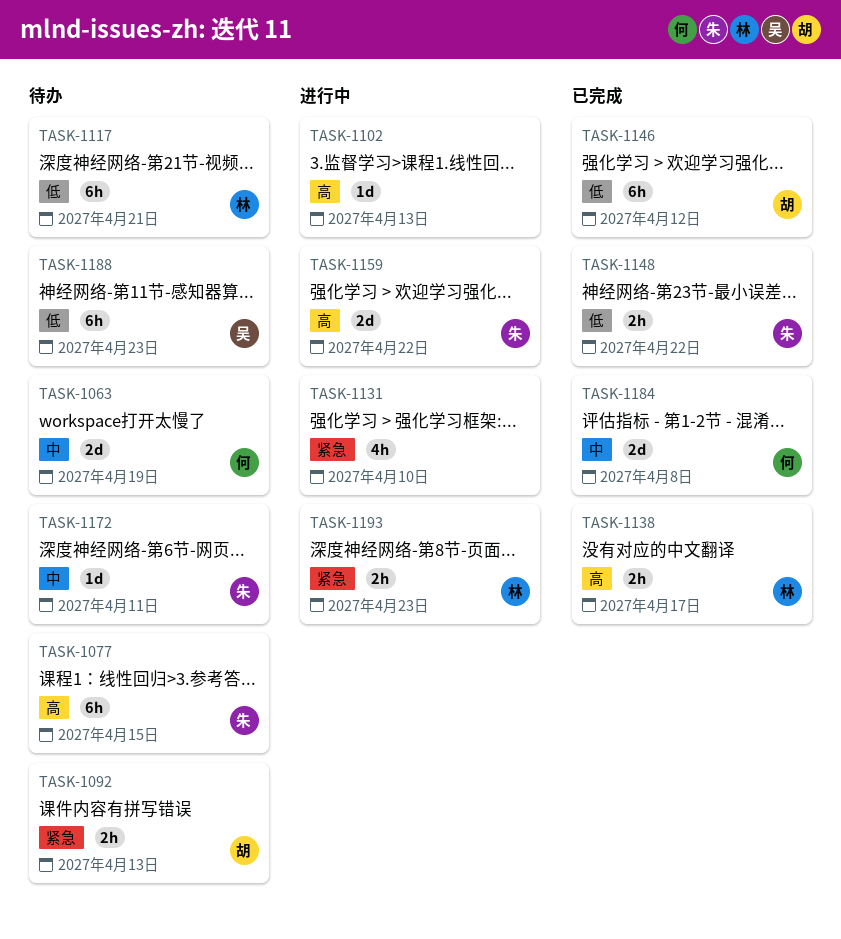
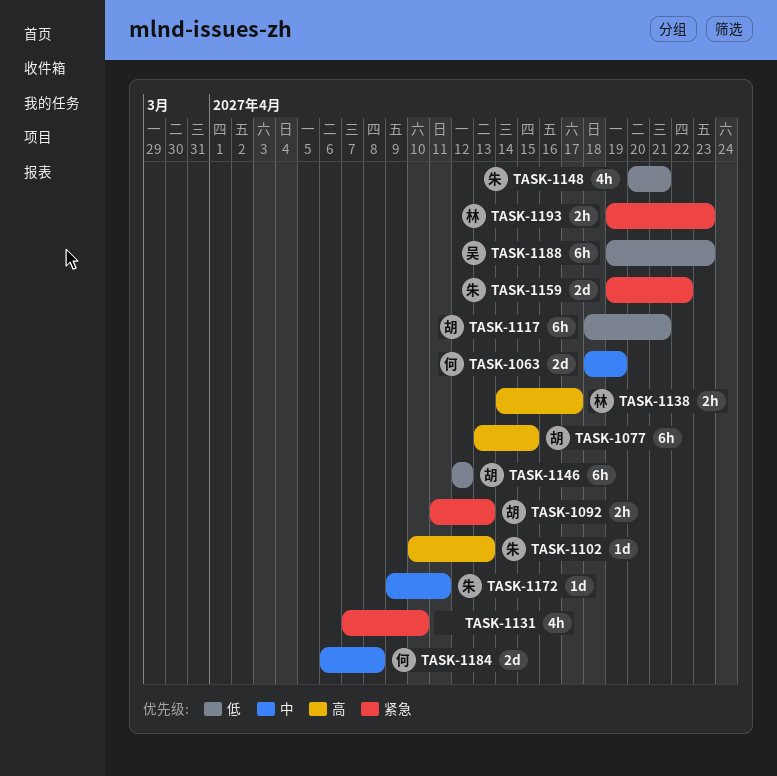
TASK-1077, owner: 朱 -> 胡
TASK-1102, owner: none -> 朱
TASK-1117, owner: 林 -> 胡
TASK-1148, estimate: 2h -> 4h
TASK-1148, due: Apr 22 -> Apr 21
TASK-1159, priority: 高 -> 紧急

